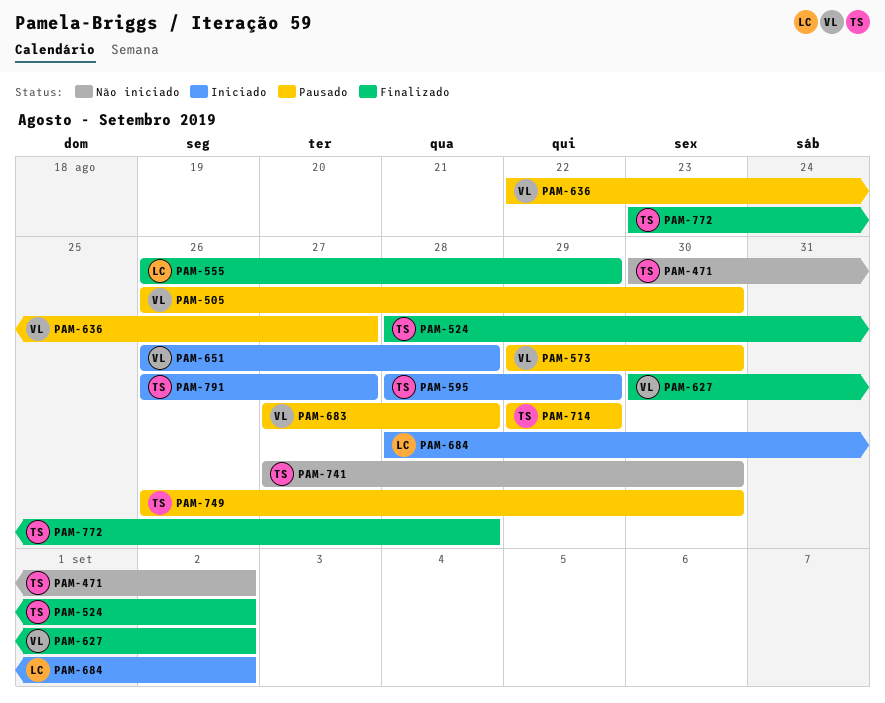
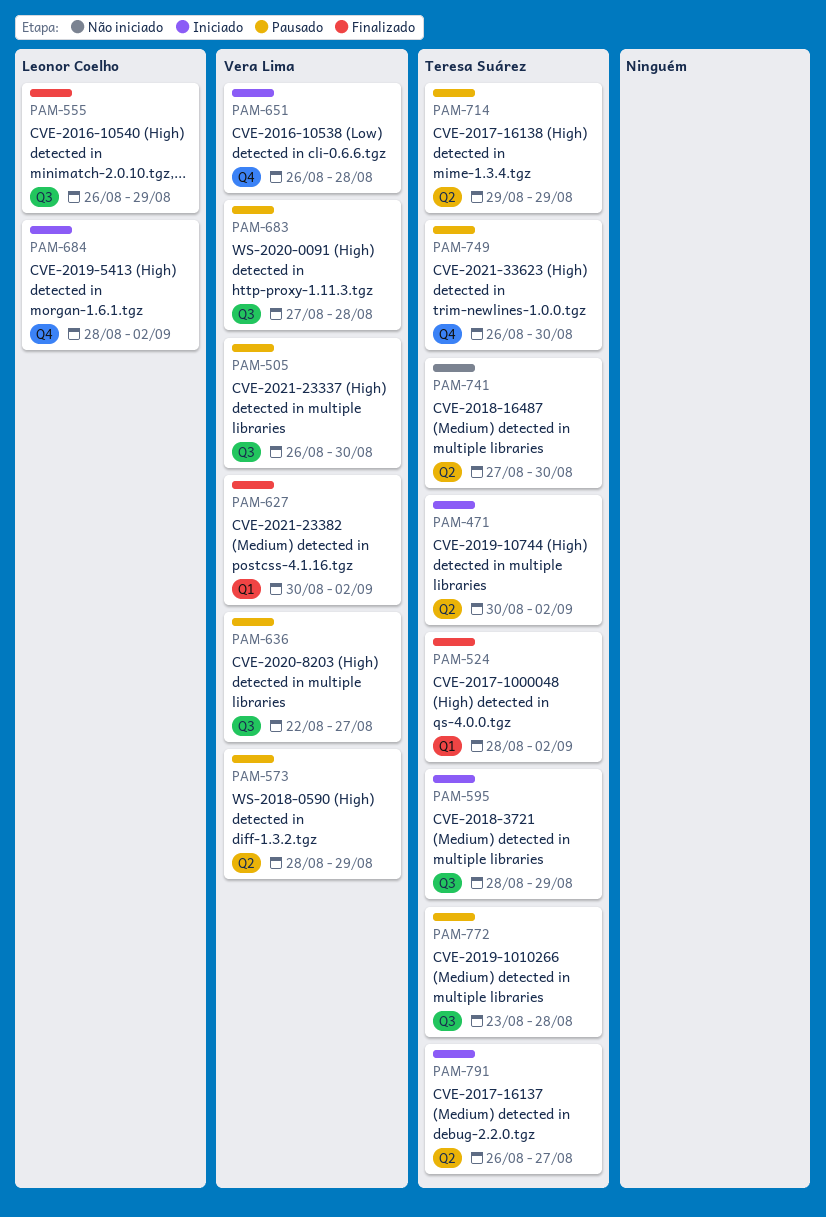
PAM-471, status: Não iniciado -> Iniciado
PAM-573, start: Aug 29 -> Aug 28
PAM-573, due: Aug 30 -> Aug 29
PAM-772, status: Finalizado -> Pausado

